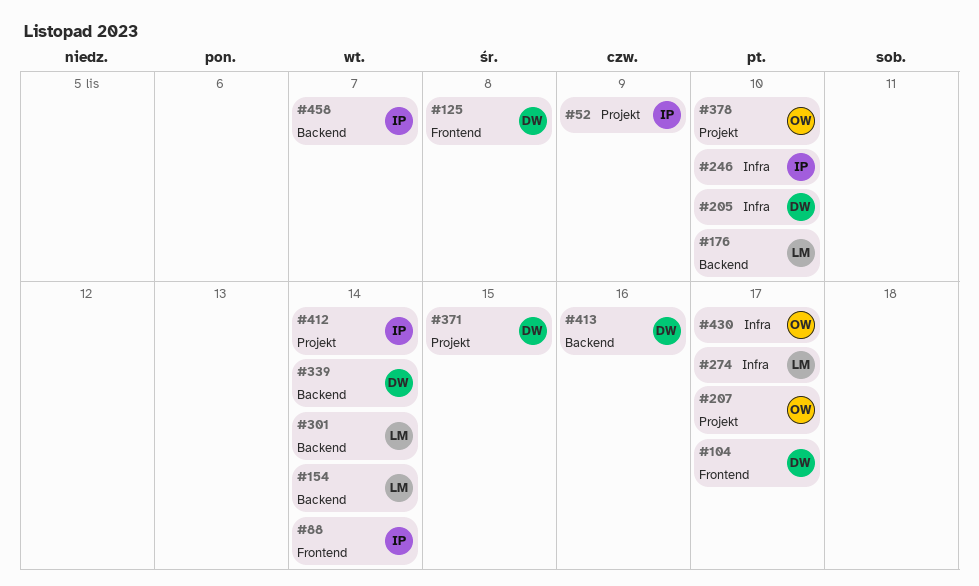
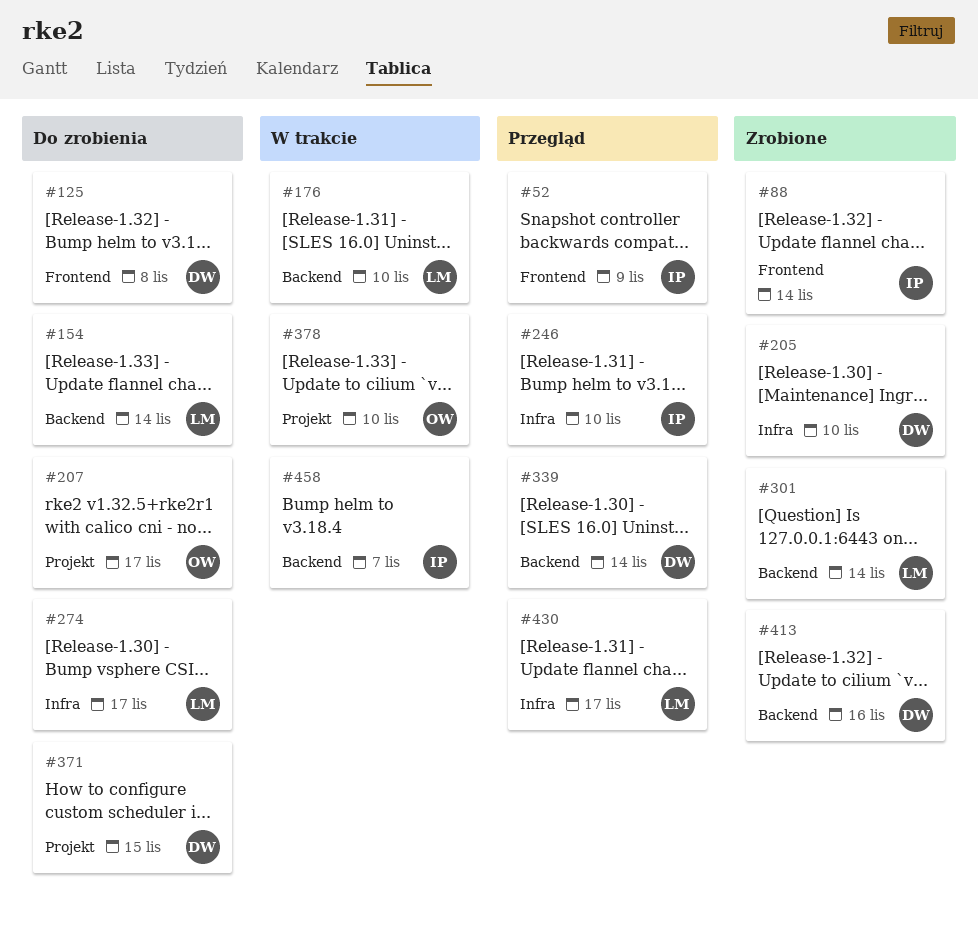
#52, label: Projekt -> Frontend
#104: present -> none
#412: present -> none
#430, owner: OW -> LM

